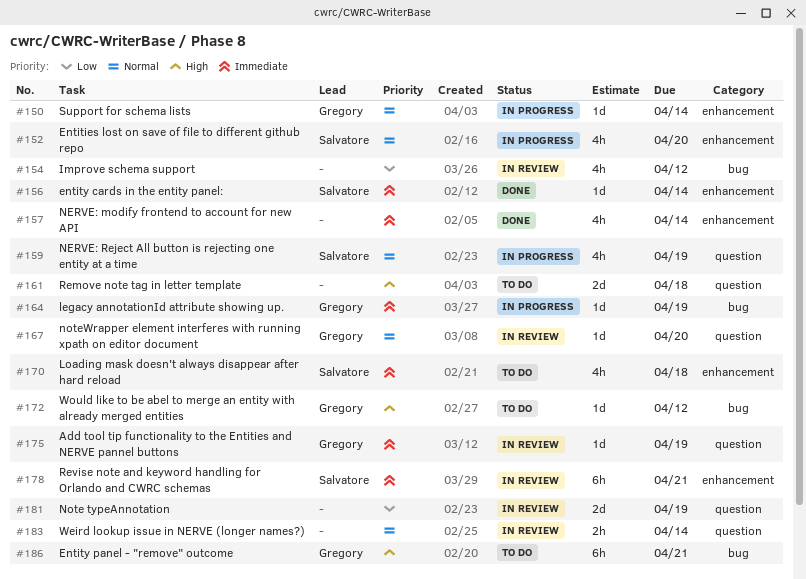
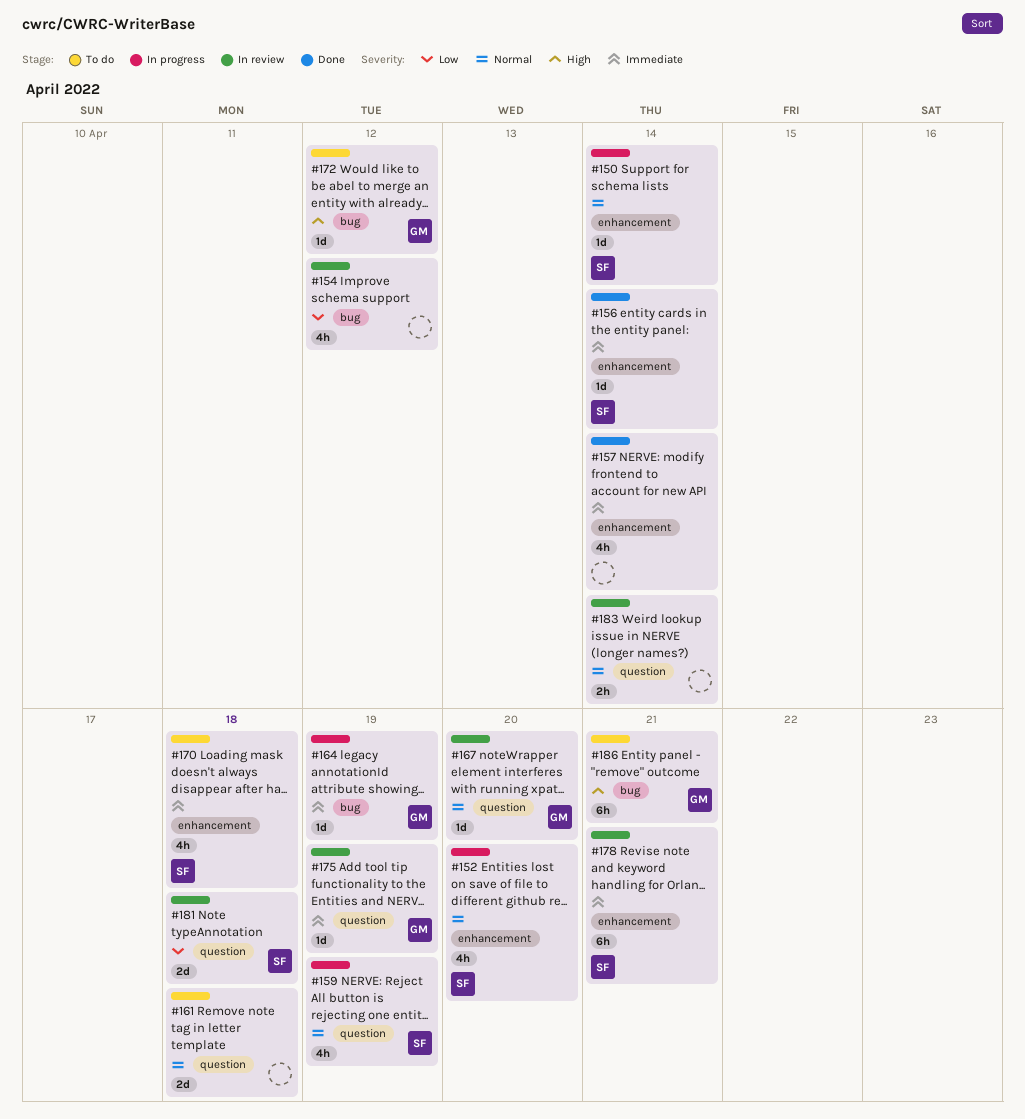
#150, owner: Gregory -> Salvatore
#161, priority: High -> Normal
#181, owner: none -> Salvatore
#181, due: Apr 19 -> Apr 18

